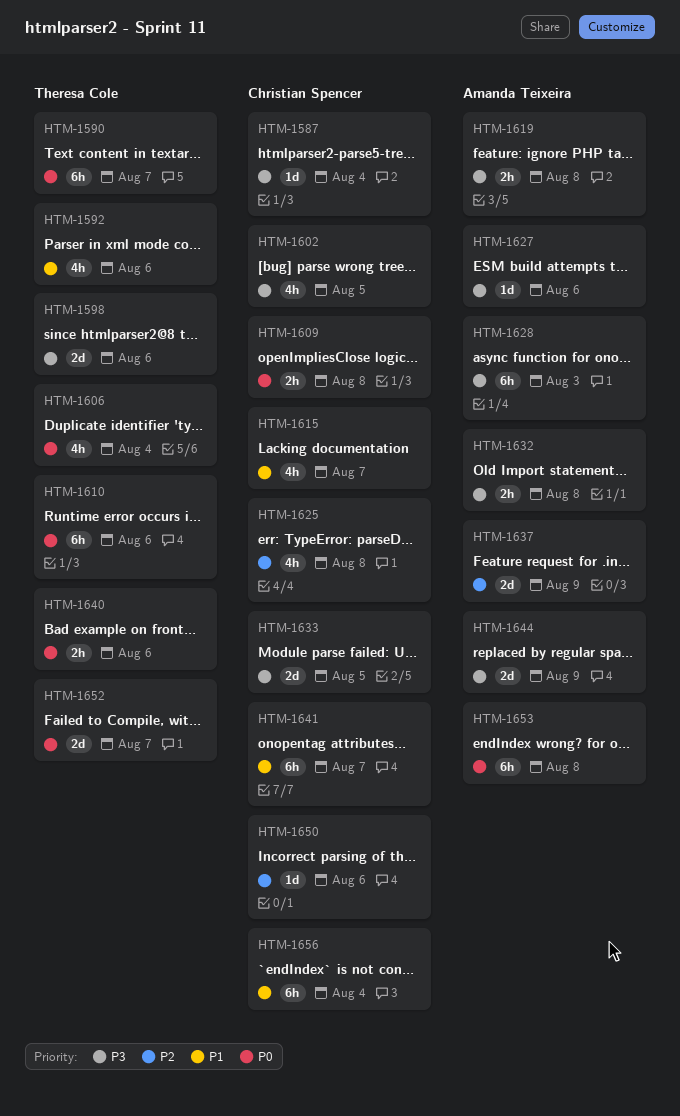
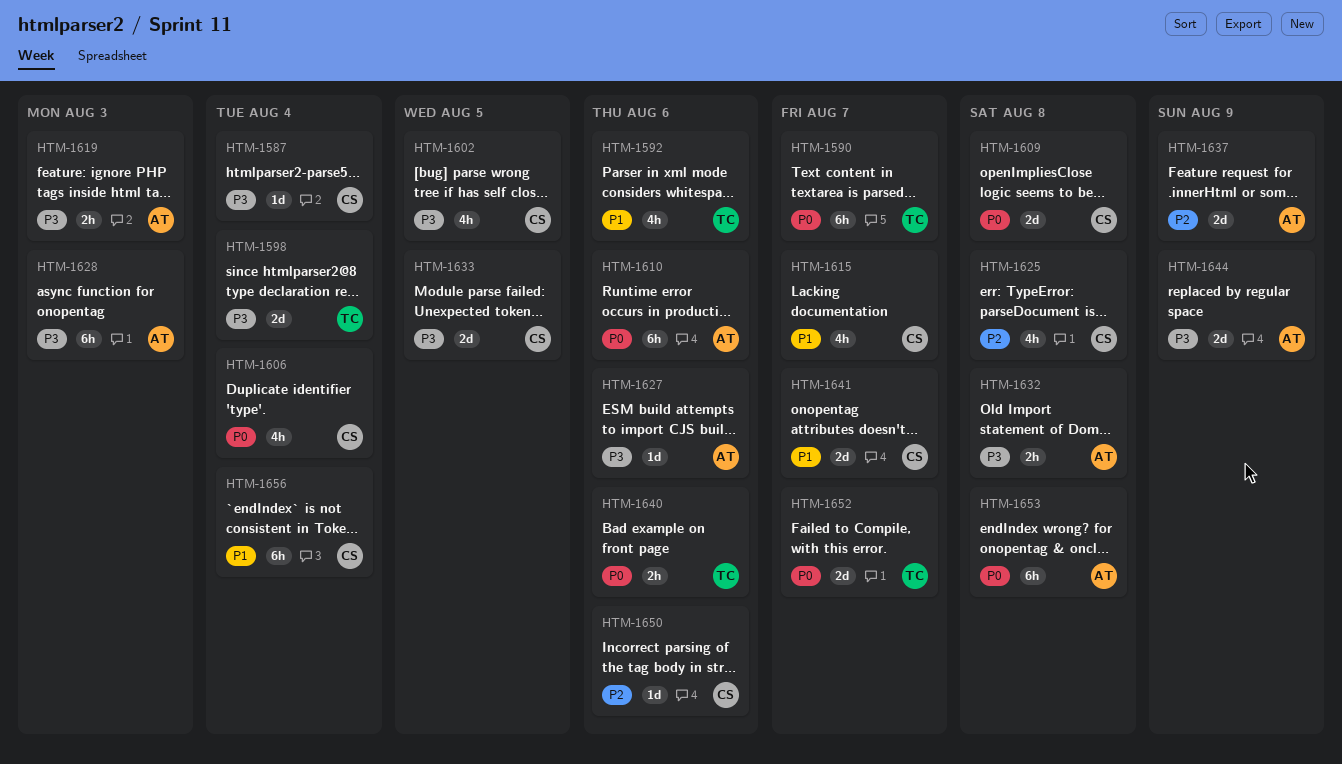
HTM-1598, due: Aug 6 -> Aug 4
HTM-1606, owner: Theresa Cole -> Christian Spencer
HTM-1609, estimate: 2h -> 2d
HTM-1610, owner: Theresa Cole -> Amanda Teixeira
HTM-1619, due: Aug 8 -> Aug 3
HTM-1641, estimate: 6h -> 2d

